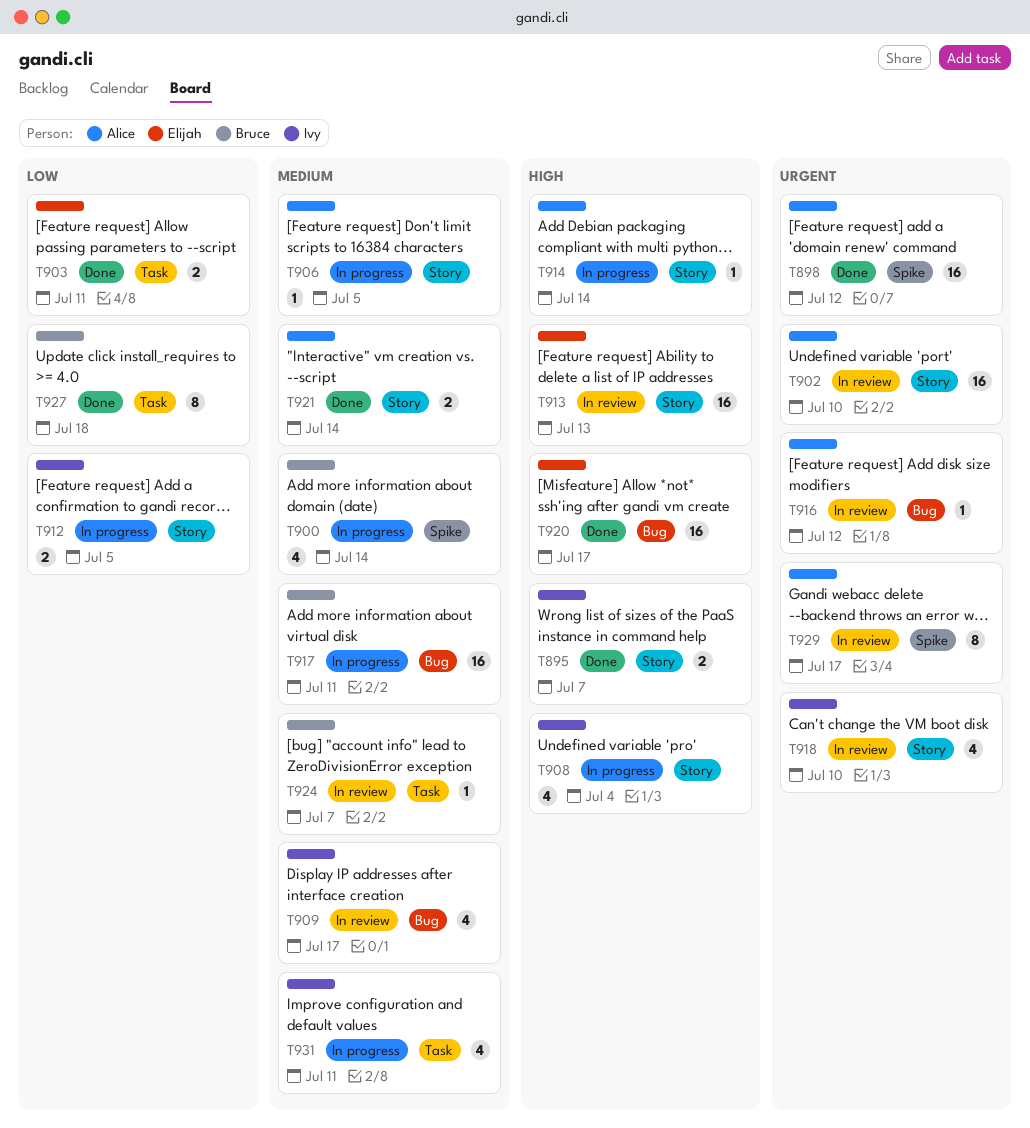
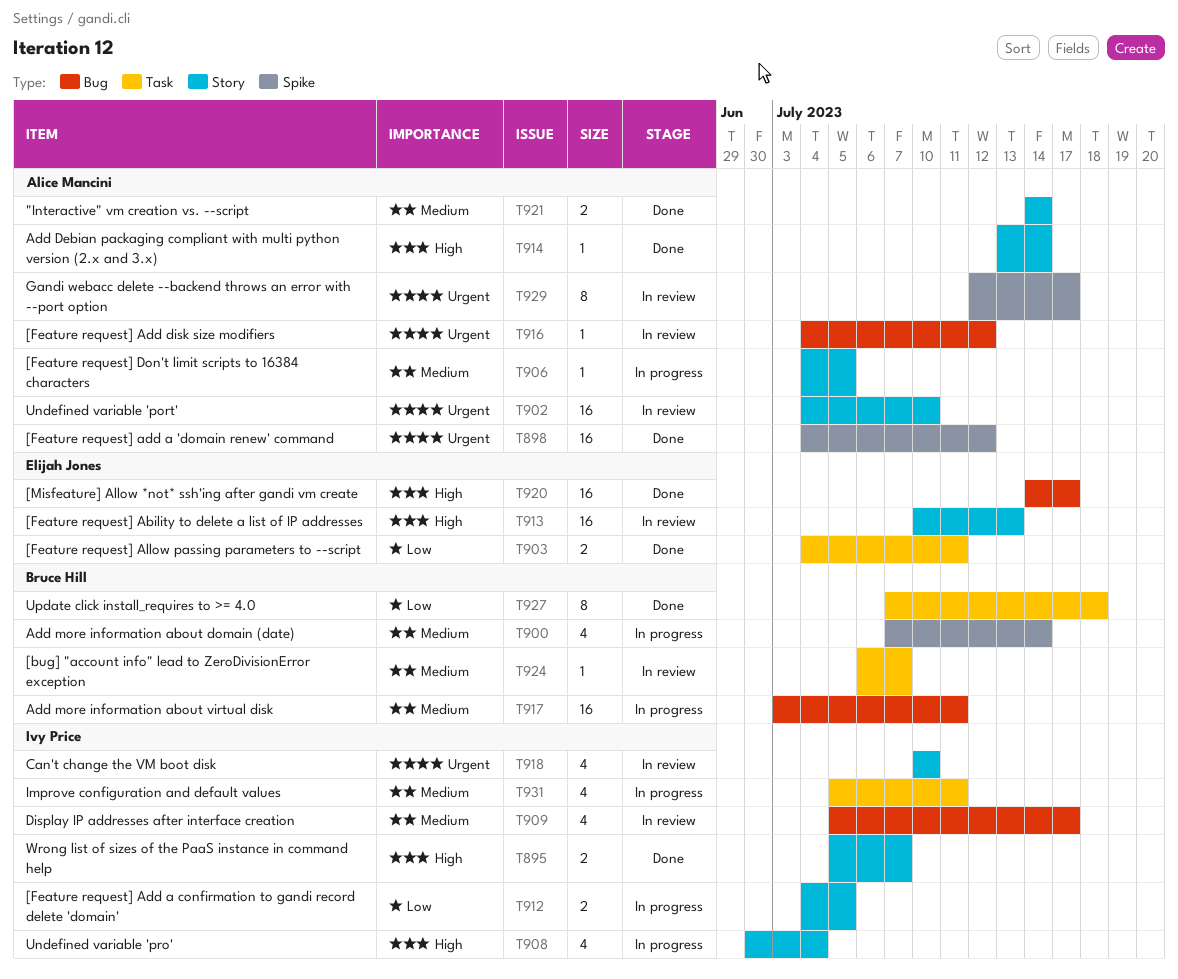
T914, status: In progress -> Done

